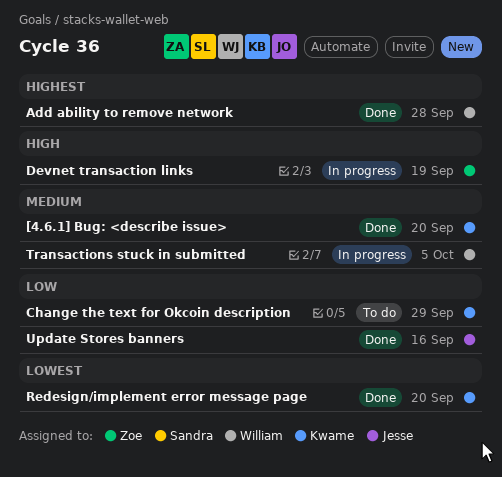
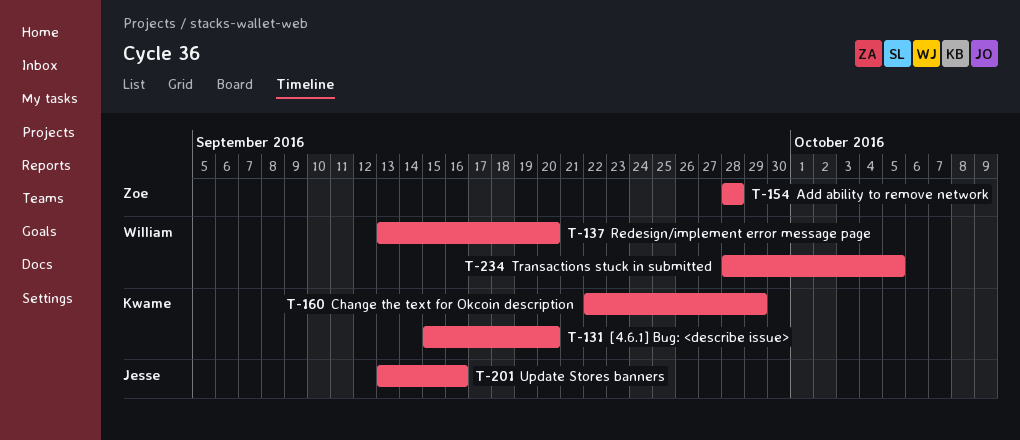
Add ability to remove network, owner: William -> Zoe
Devnet transaction links: present -> none
Redesign/implement error message page, owner: Kwame -> William

